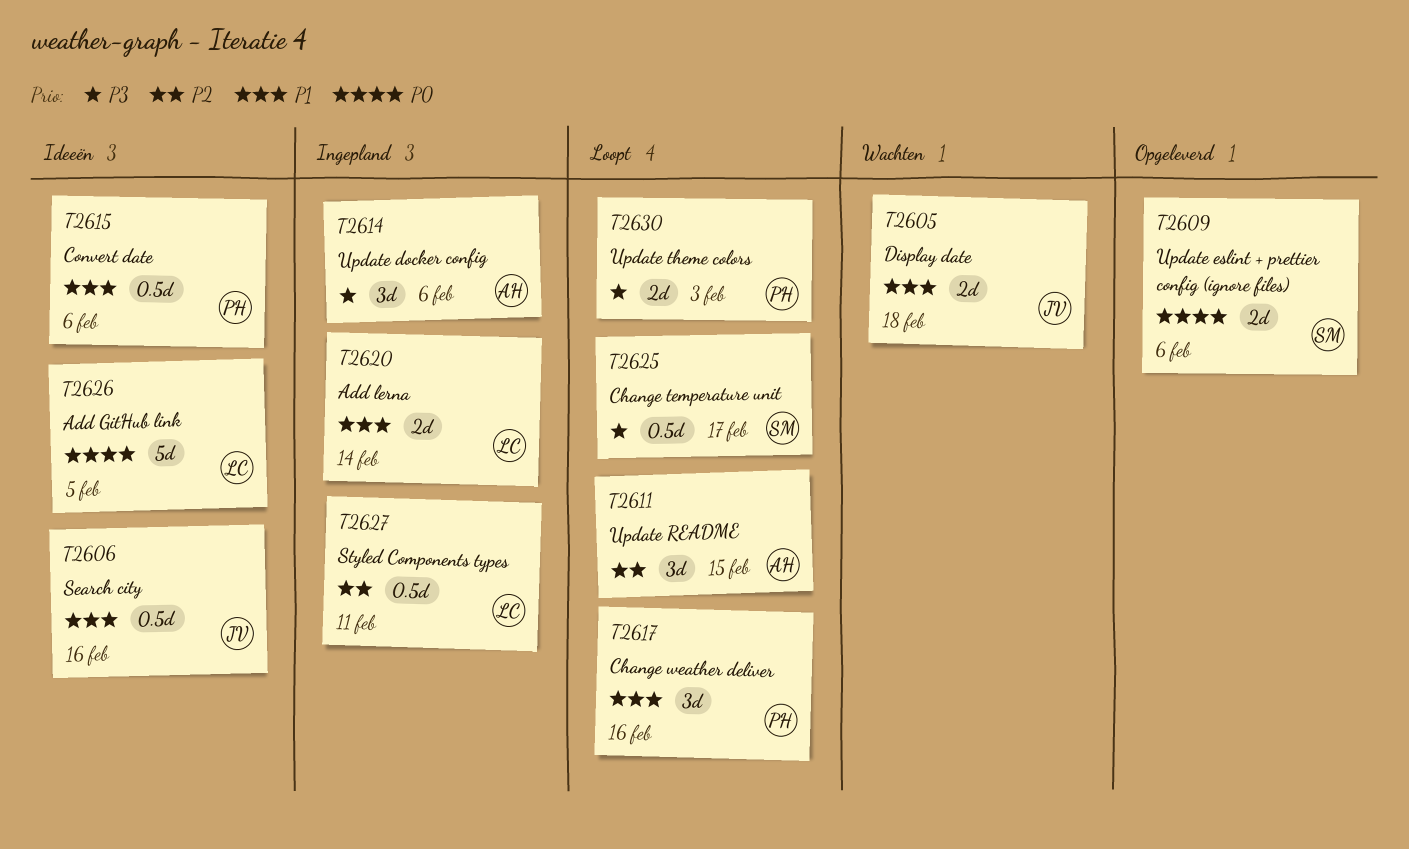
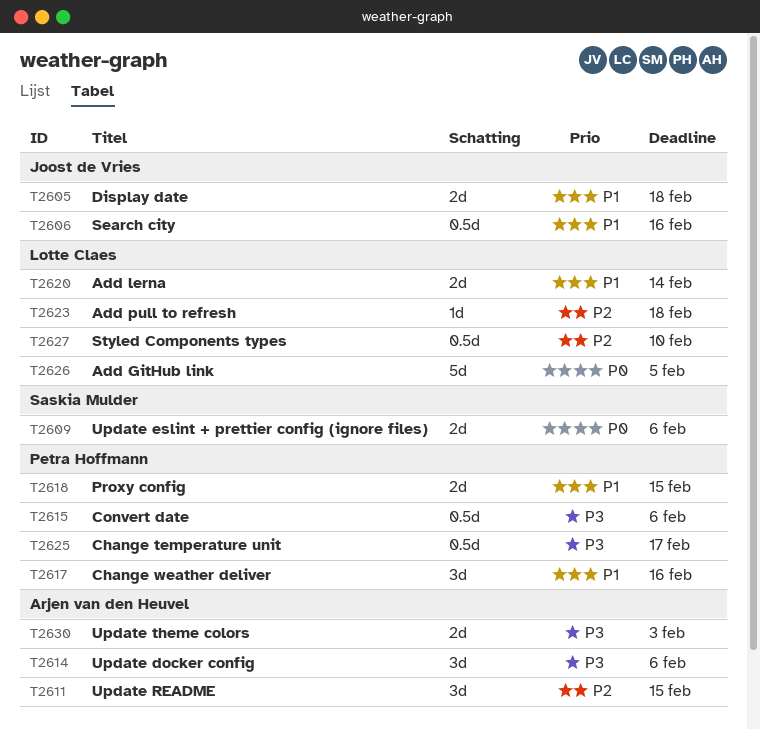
T2615, priority: P1 -> P3
T2618: none -> present
T2623: none -> present
T2625, owner: Saskia Mulder -> Petra Hoffmann
T2627, due: Feb 11 -> Feb 10
T2630, owner: Petra Hoffmann -> Arjen van den Heuvel

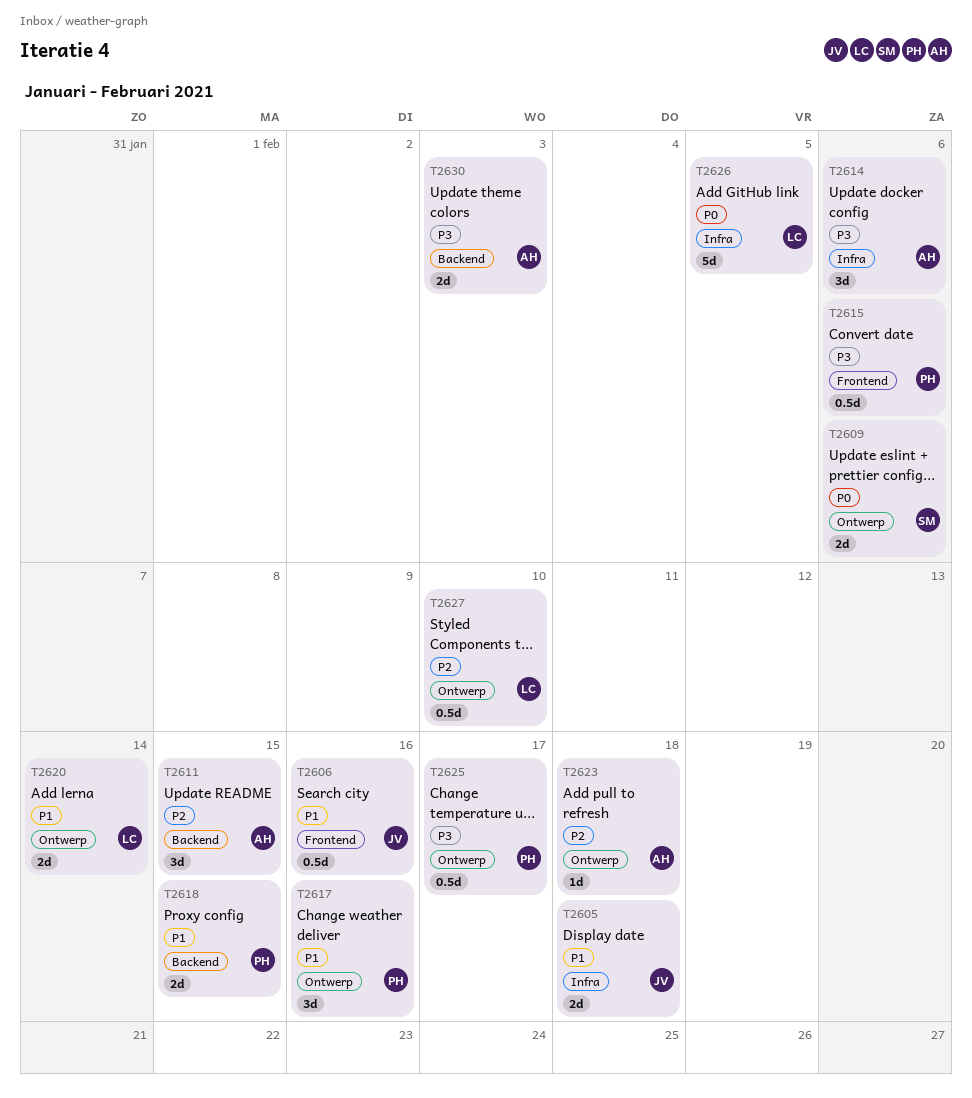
T2623, owner: Lotte Claes -> Arjen van den Heuvel

